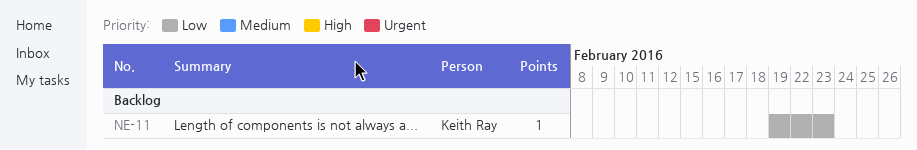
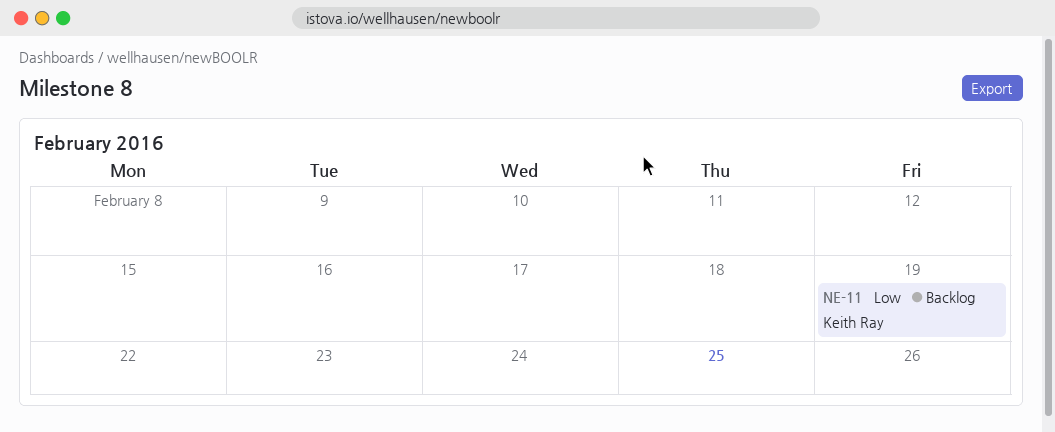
NE-11, due: Feb 23 -> Feb 19

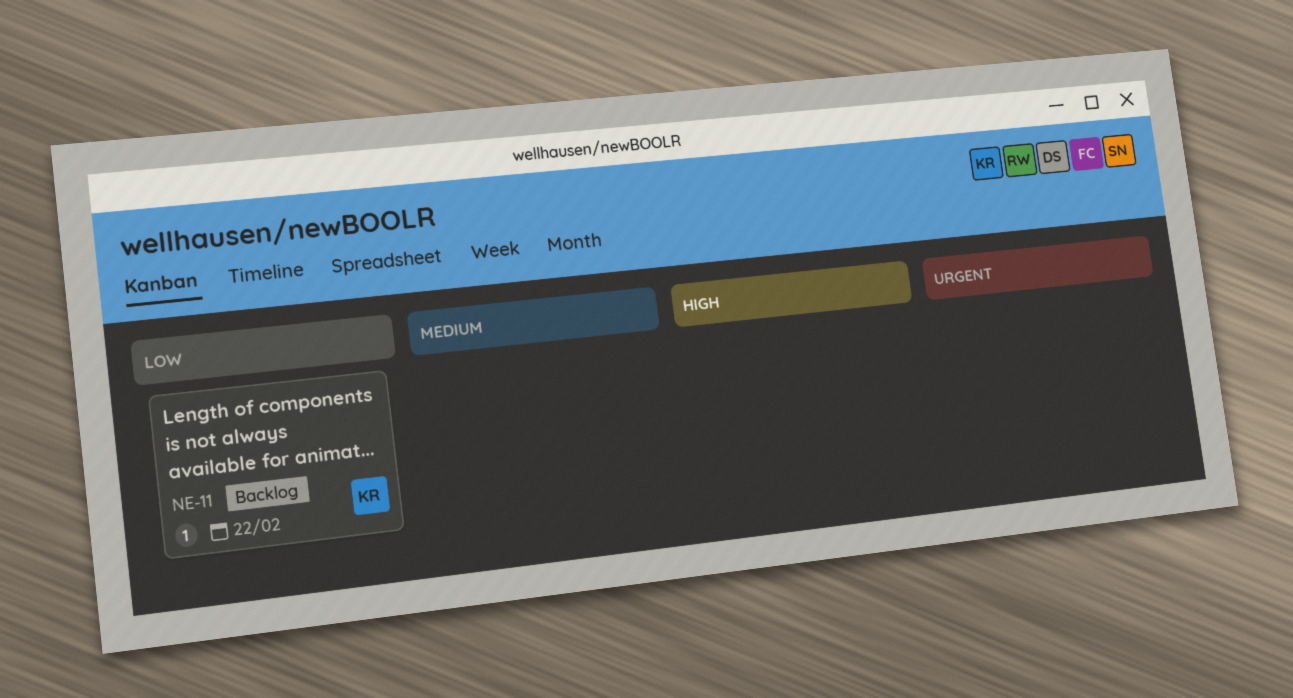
NE-11, due: Feb 19 -> Feb 22

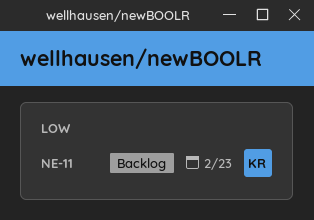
NE-11, due: Feb 22 -> Feb 23

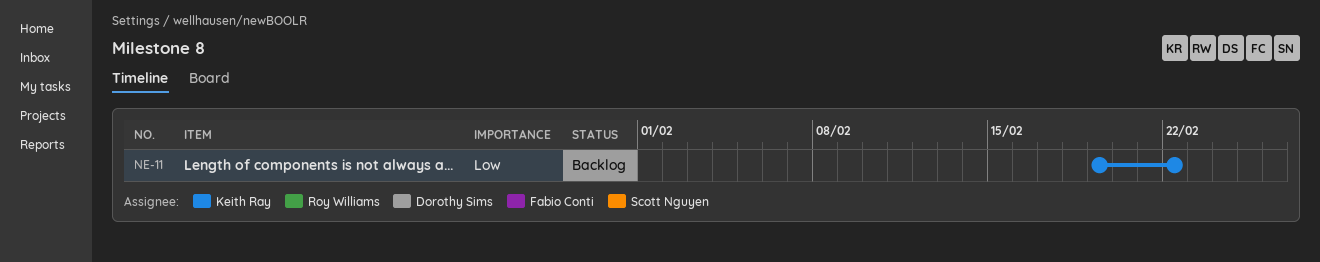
NE-11, due: Feb 23 -> Feb 22

